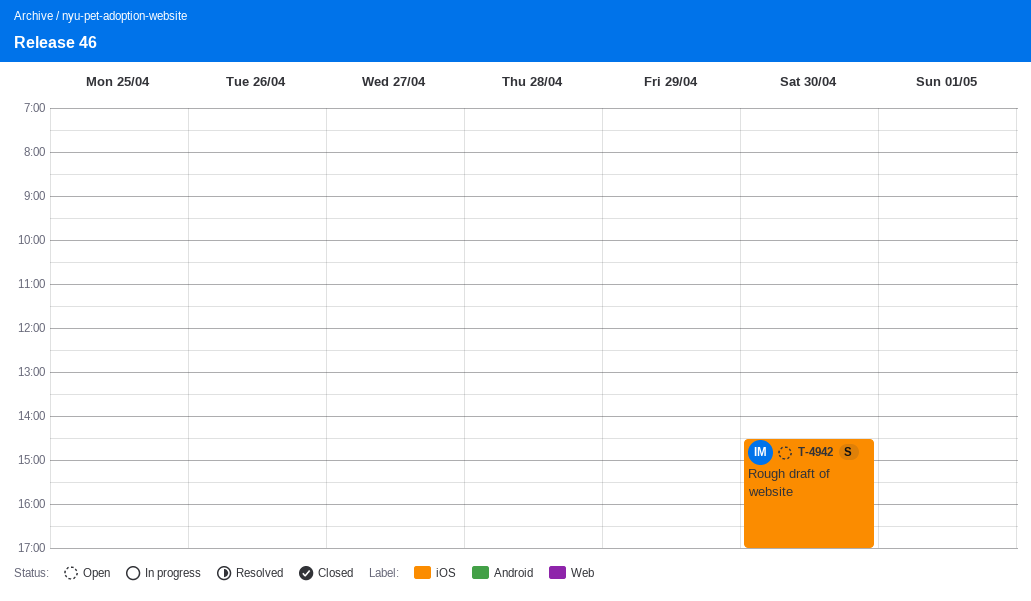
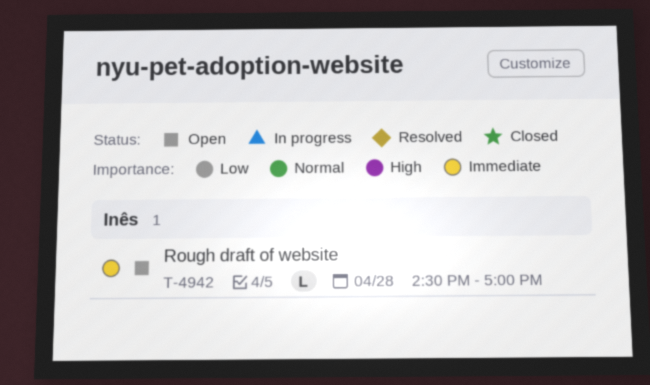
T-4942, estimate: S -> L
T-4942, day: Apr 30 -> Apr 28

